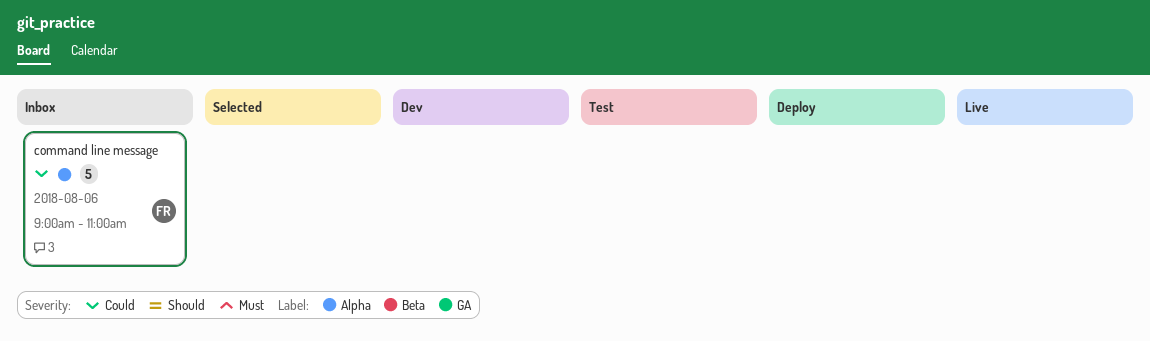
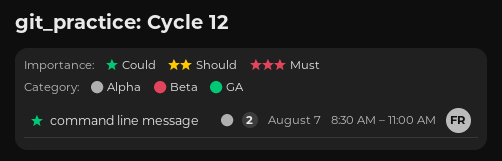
command line message, estimate: 5 -> 2
command line message, day: Aug 6 -> Aug 7
command line message, begins: 09:00 -> 08:30

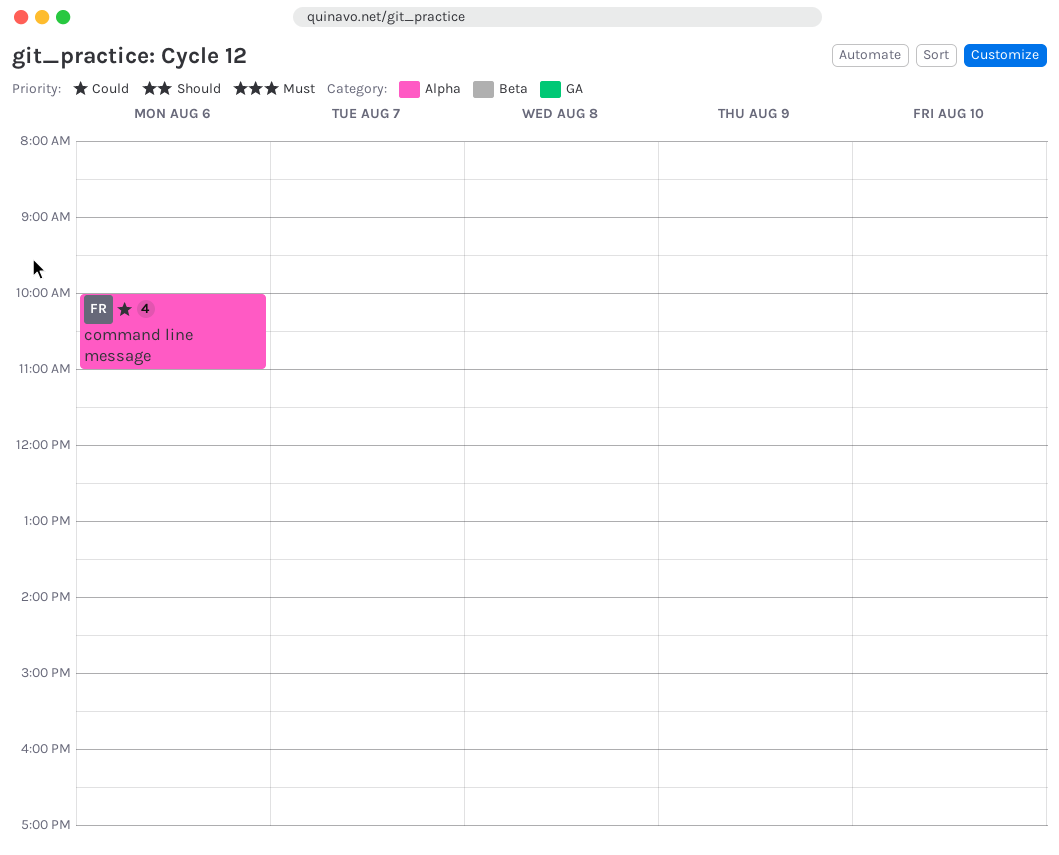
command line message, estimate: 2 -> 4
command line message, day: Aug 7 -> Aug 6
command line message, begins: 08:30 -> 10:00

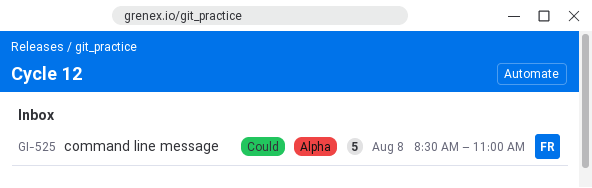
command line message, estimate: 4 -> 5
command line message, day: Aug 6 -> Aug 8
command line message, begins: 10:00 -> 08:30

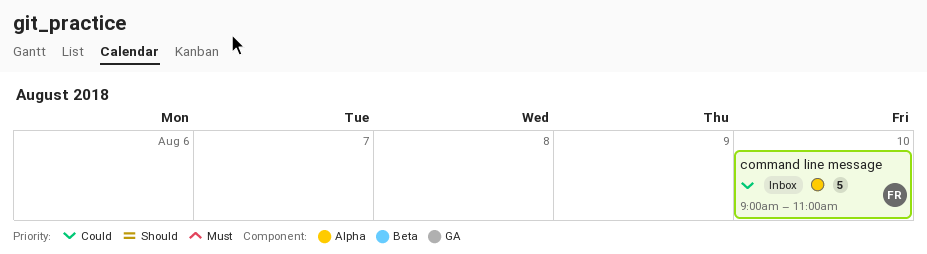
command line message, day: Aug 8 -> Aug 10
command line message, begins: 08:30 -> 09:00

